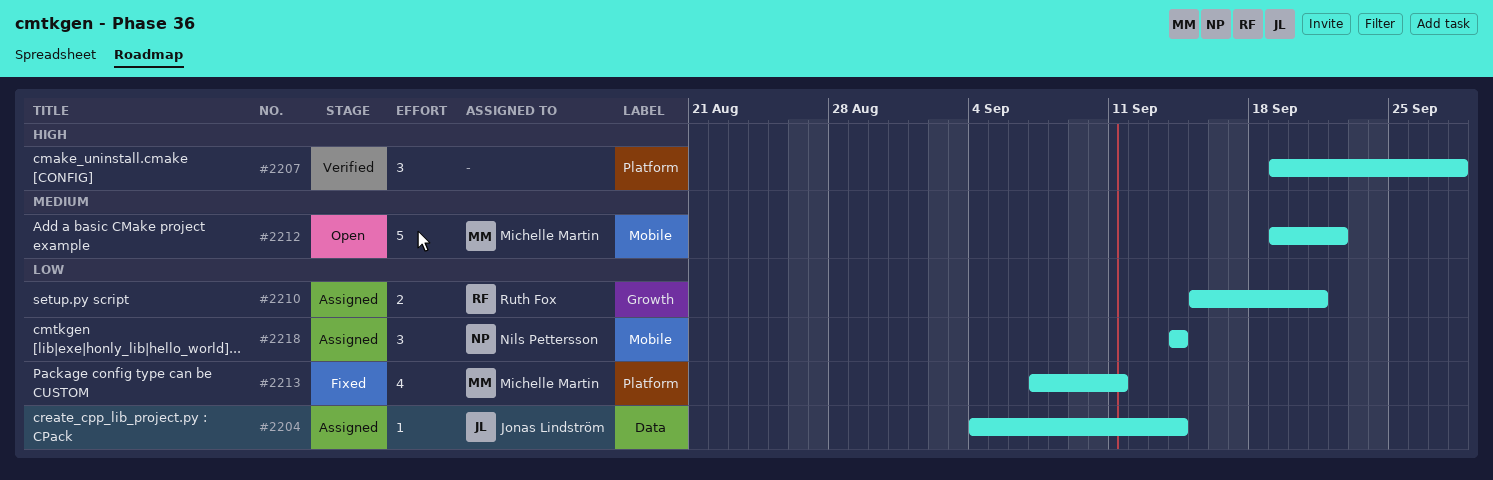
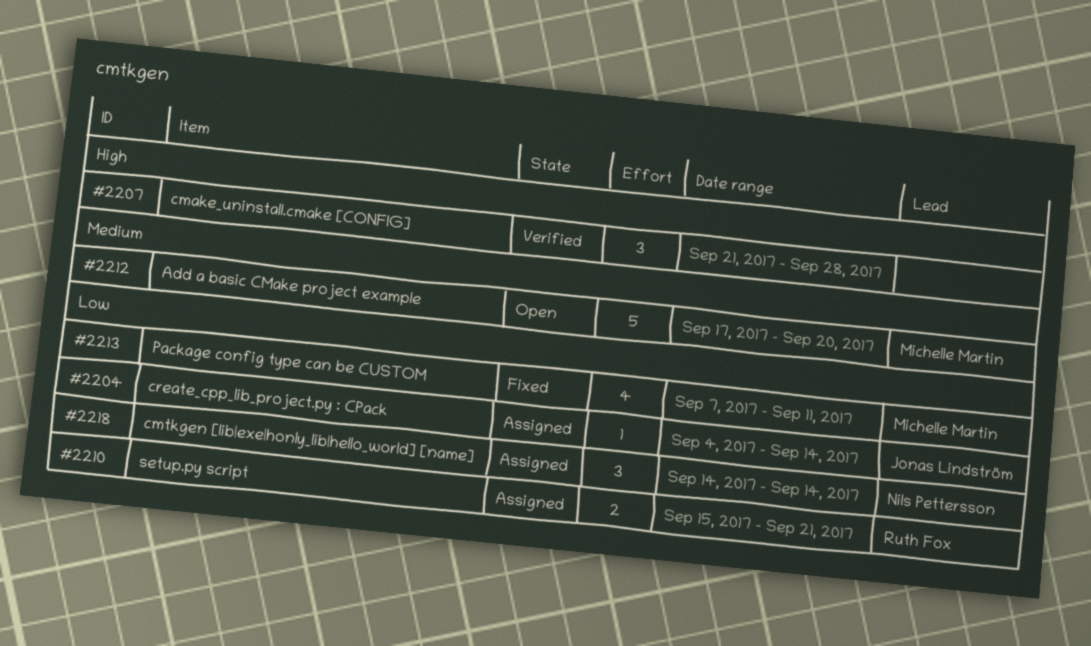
#2207, start: Sep 19 -> Sep 21
#2212, start: Sep 19 -> Sep 17
#2212, due: Sep 22 -> Sep 20

